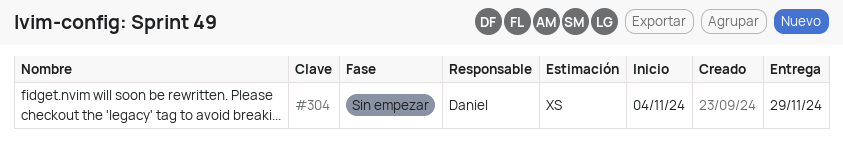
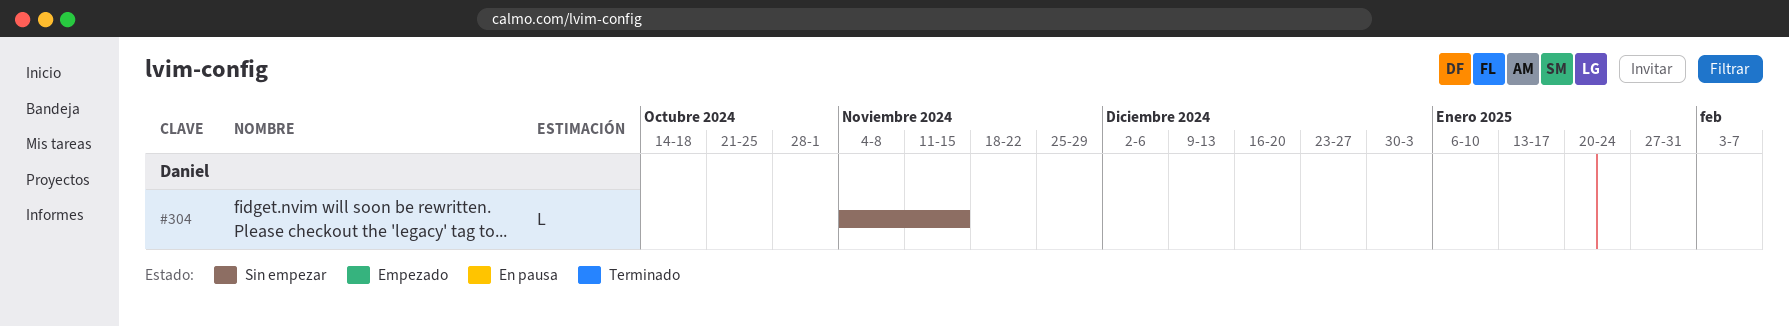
#304, estimate: XS -> L
#304, due: Nov 29 -> Nov 15

